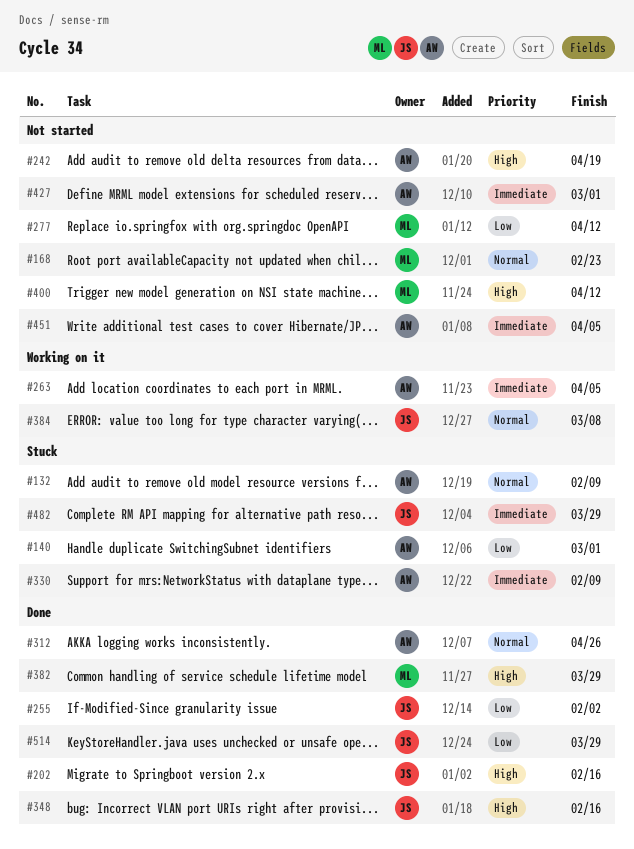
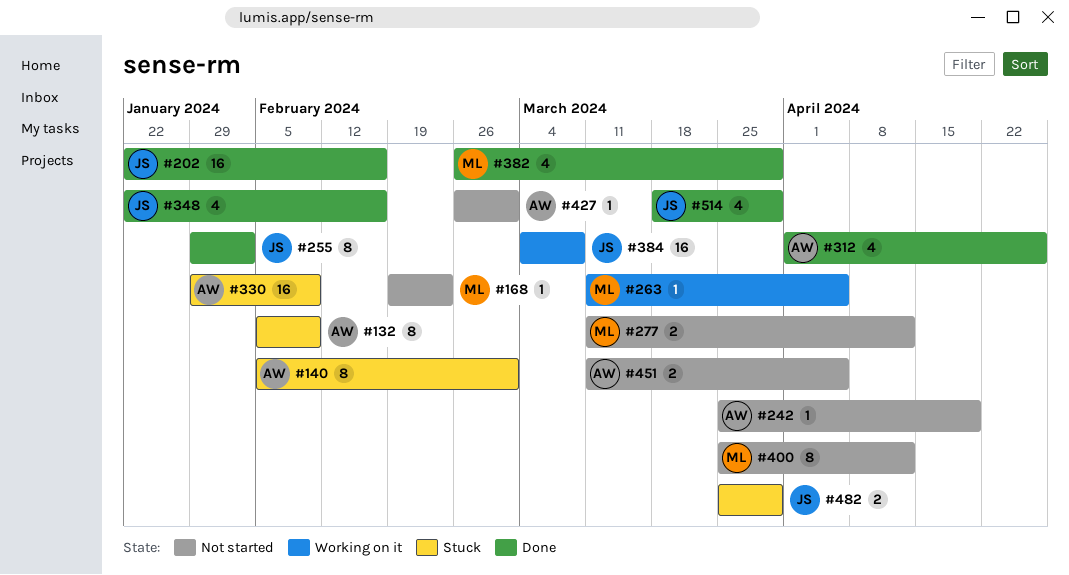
#263, owner: AW -> ML

